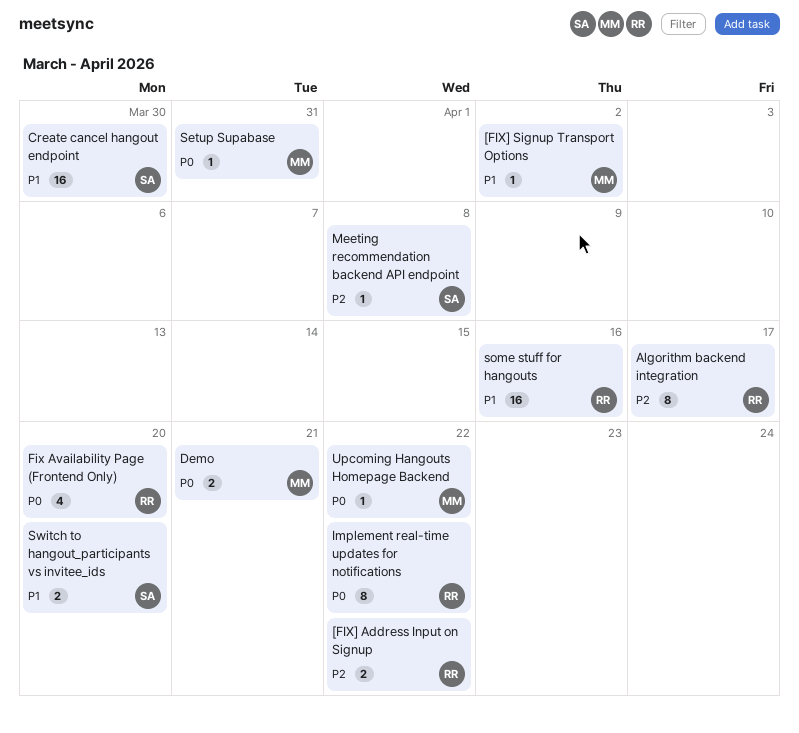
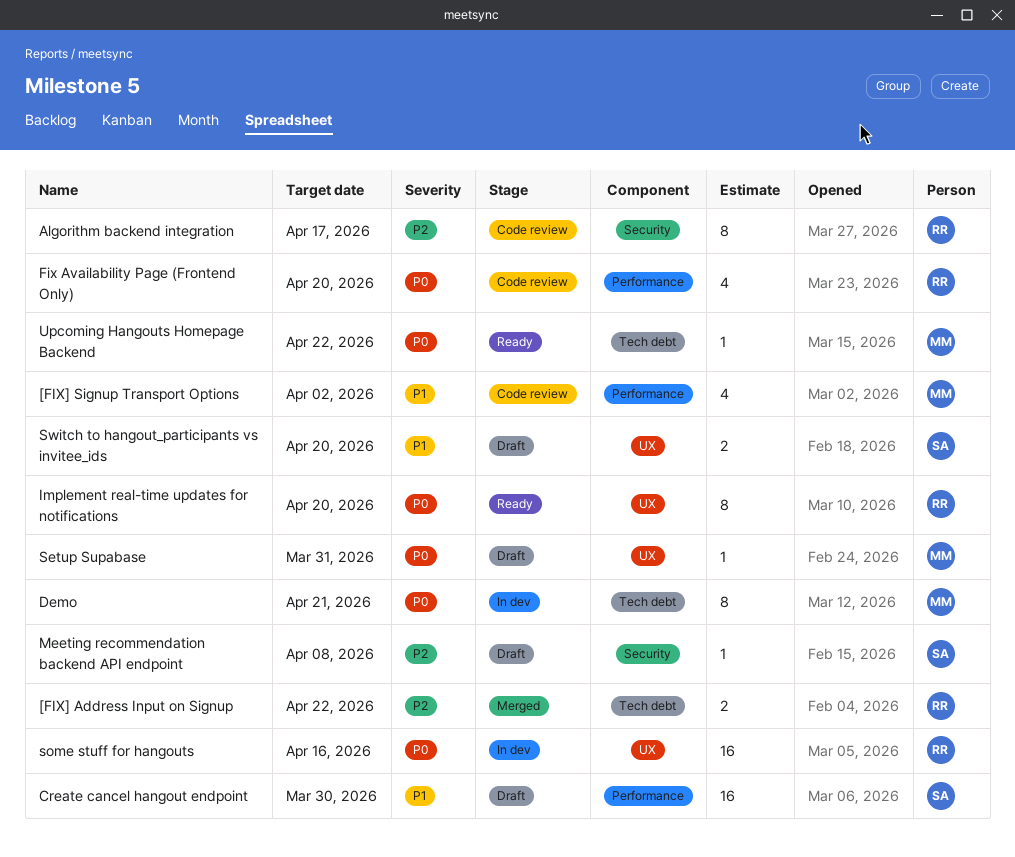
[FIX] Signup Transport Options, estimate: 1 -> 4
Demo, estimate: 2 -> 8
Implement real-time updates for notifications, due: Apr 22 -> Apr 20
some stuff for hangouts, priority: P1 -> P0

